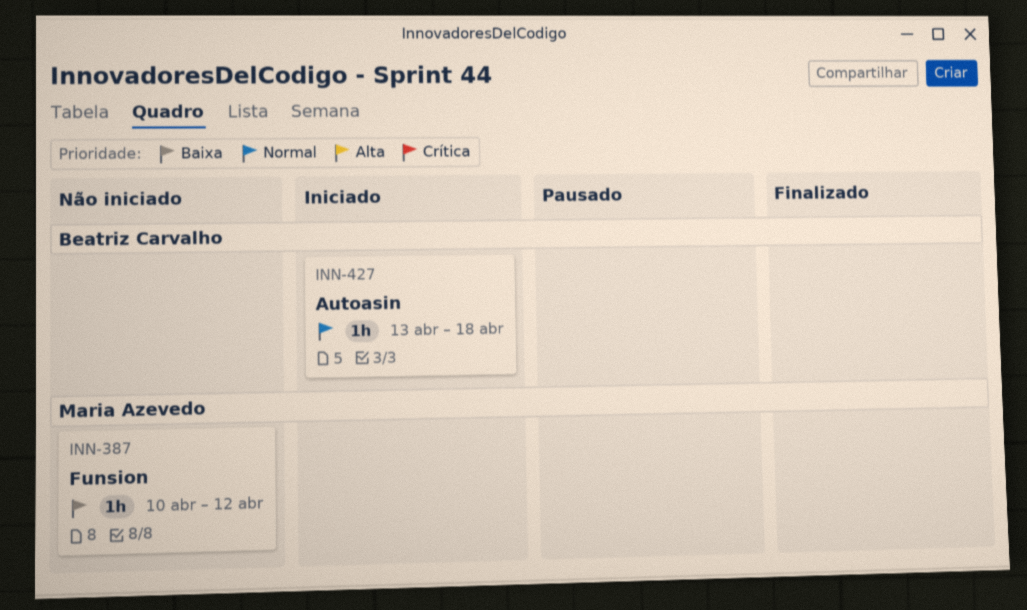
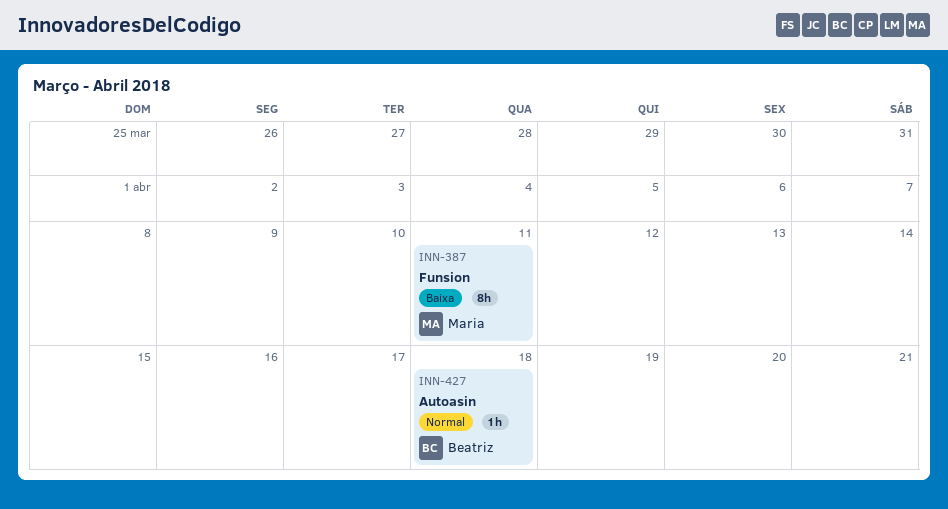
INN-387, estimate: 1h -> 8h
INN-387, due: Apr 12 -> Apr 11

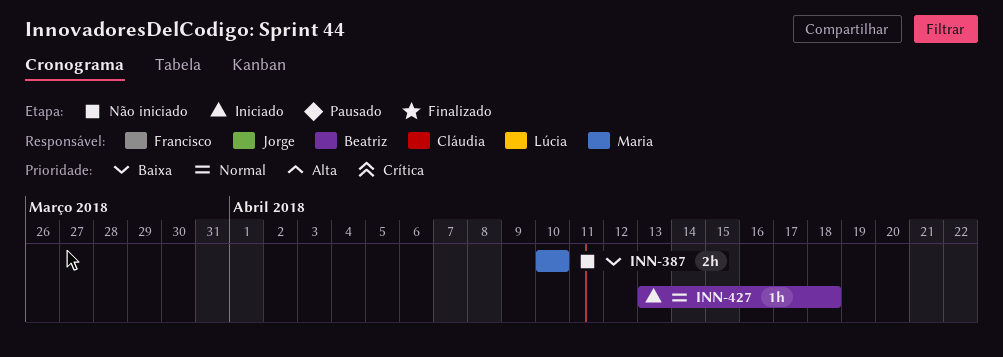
INN-387, estimate: 8h -> 2h
INN-387, due: Apr 11 -> Apr 10

